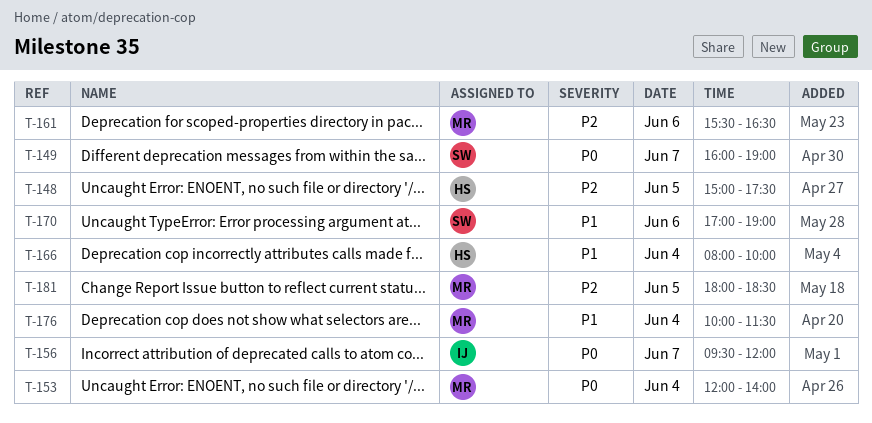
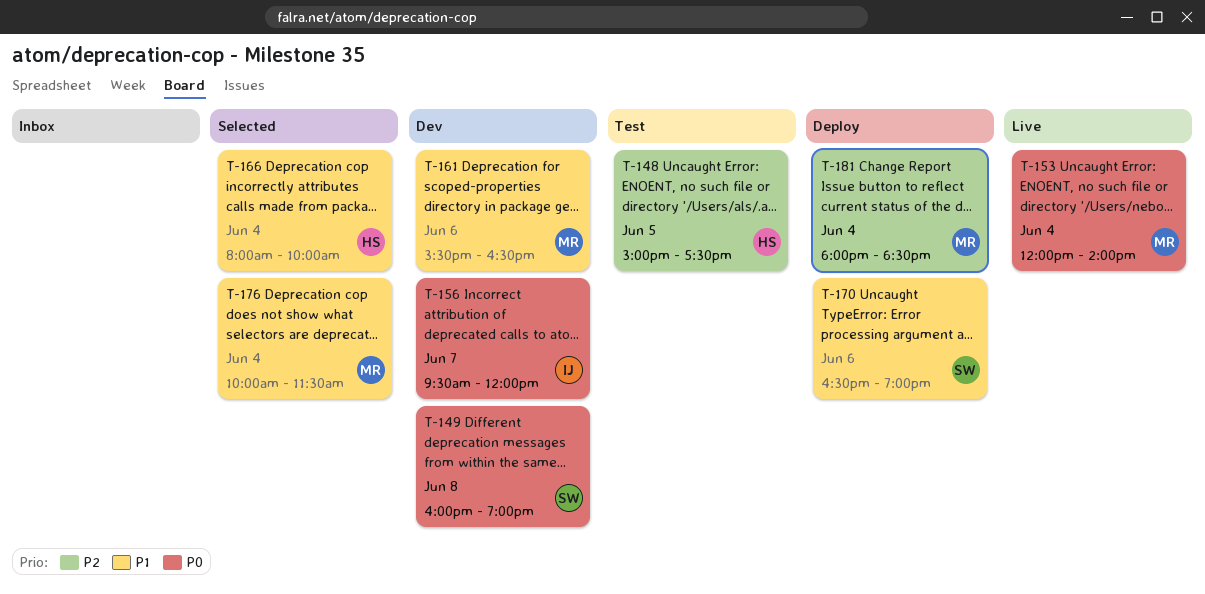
T-149, day: Jun 7 -> Jun 8
T-161, priority: P2 -> P1
T-170, begins: 17:00 -> 16:30
T-181, day: Jun 5 -> Jun 4

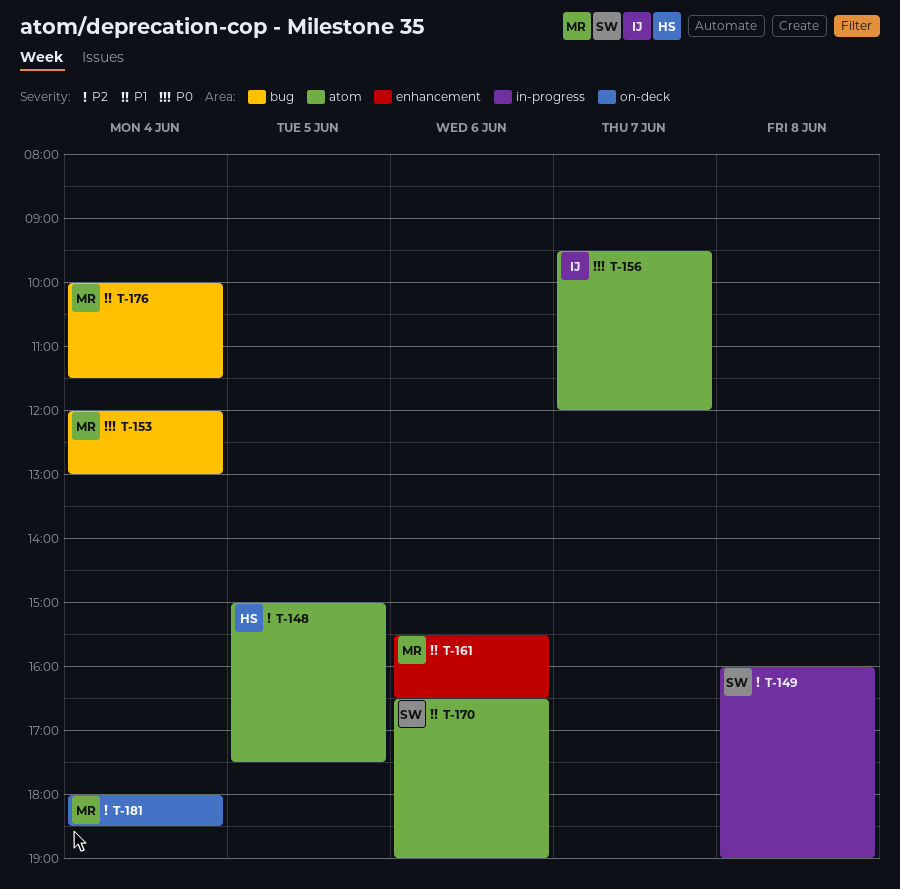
T-149, priority: P0 -> P2
T-153, ends: 14:00 -> 13:00
T-166: present -> none

